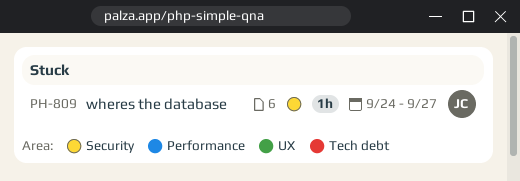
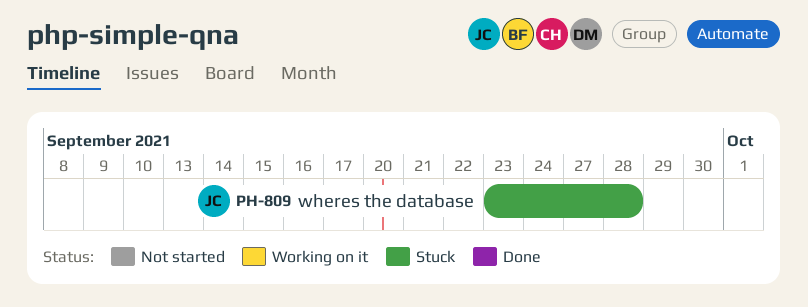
PH-809, start: Sep 24 -> Sep 23
PH-809, due: Sep 27 -> Sep 28

